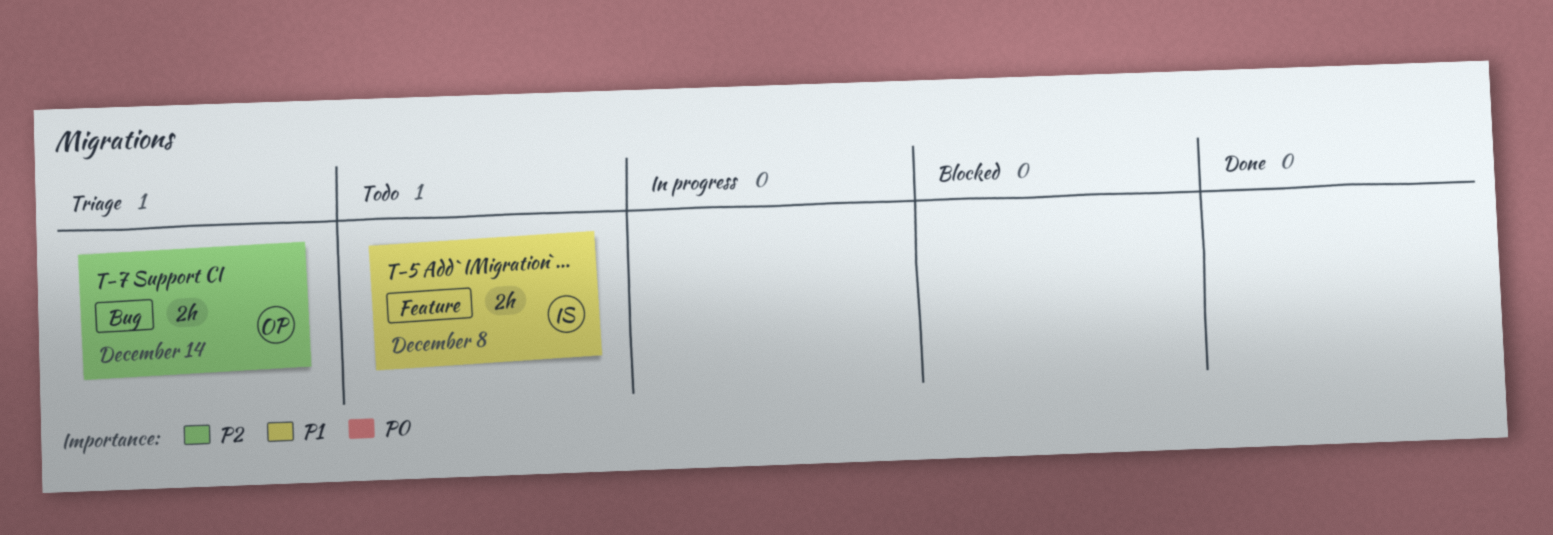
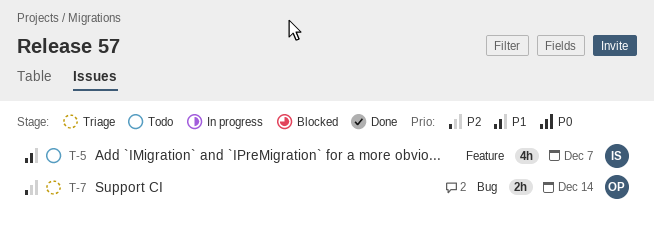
T-5, estimate: 2h -> 4h
T-5, due: Dec 8 -> Dec 7

